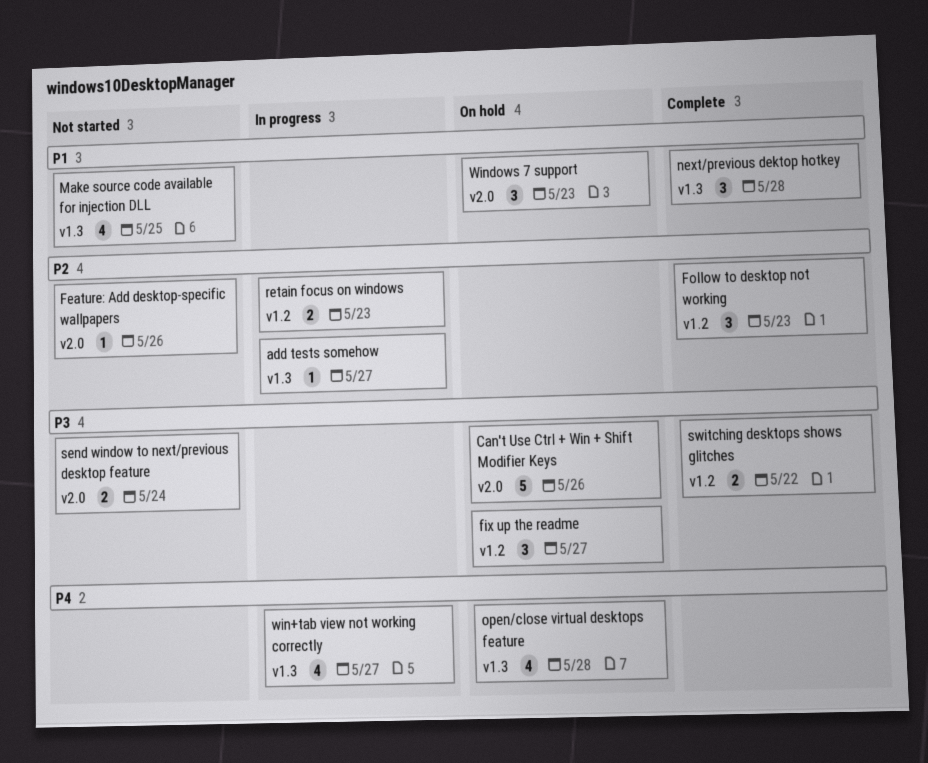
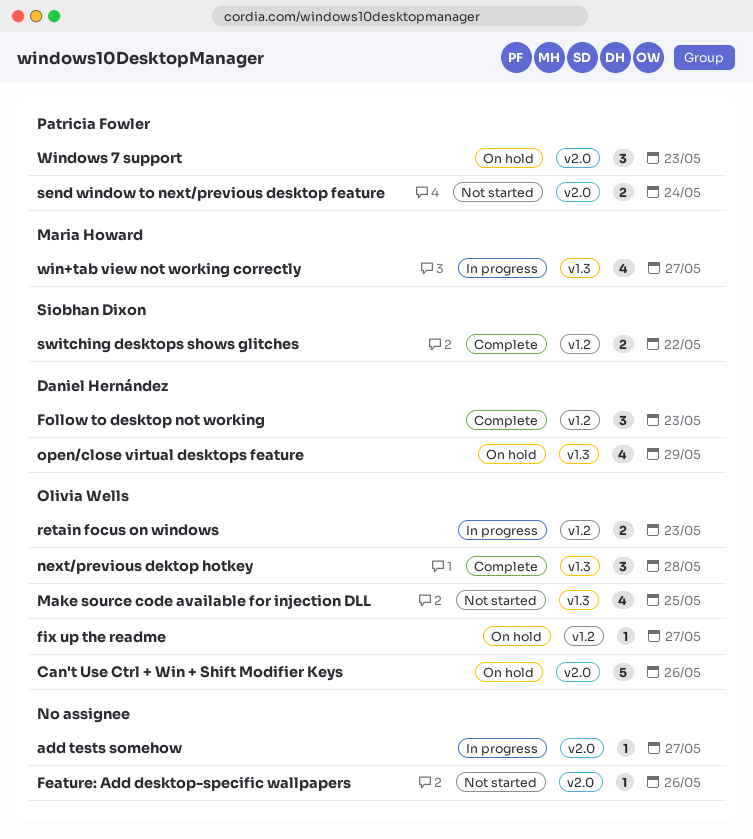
add tests somehow, label: v1.3 -> v2.0
fix up the readme, estimate: 3 -> 1
open/close virtual desktops feature, due: May 28 -> May 29

